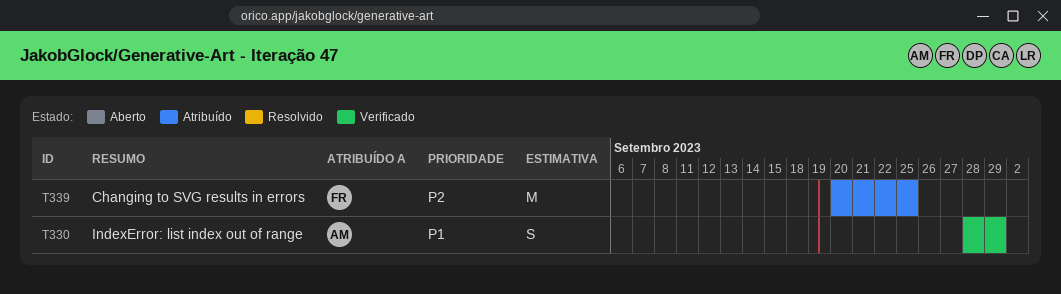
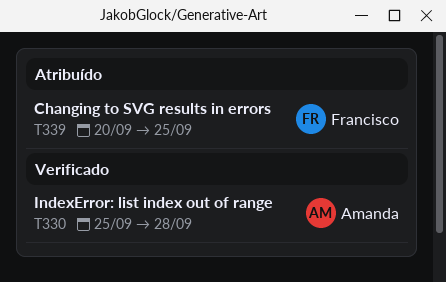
T330, start: Sep 28 -> Sep 25
T330, due: Sep 29 -> Sep 28

